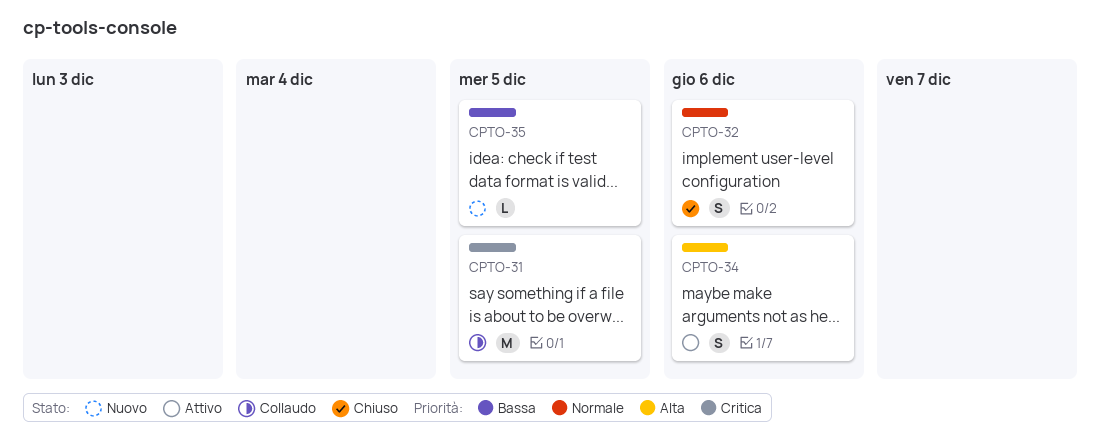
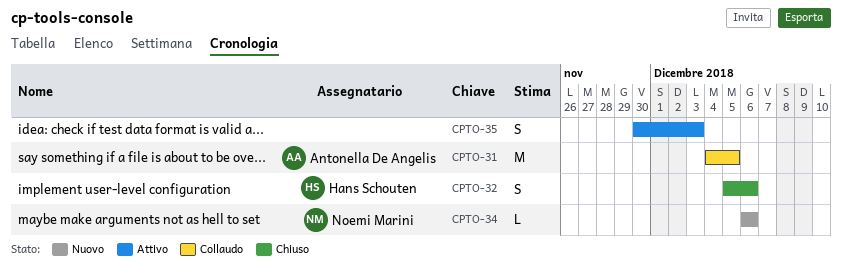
CPTO-34, status: Attivo -> Nuovo
CPTO-34, estimate: S -> L
CPTO-35, status: Nuovo -> Attivo
CPTO-35, estimate: L -> S
CPTO-35, due: Dec 5 -> Dec 3

